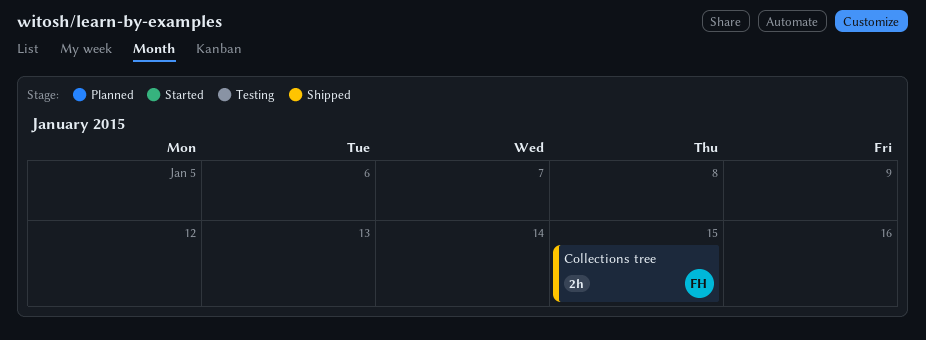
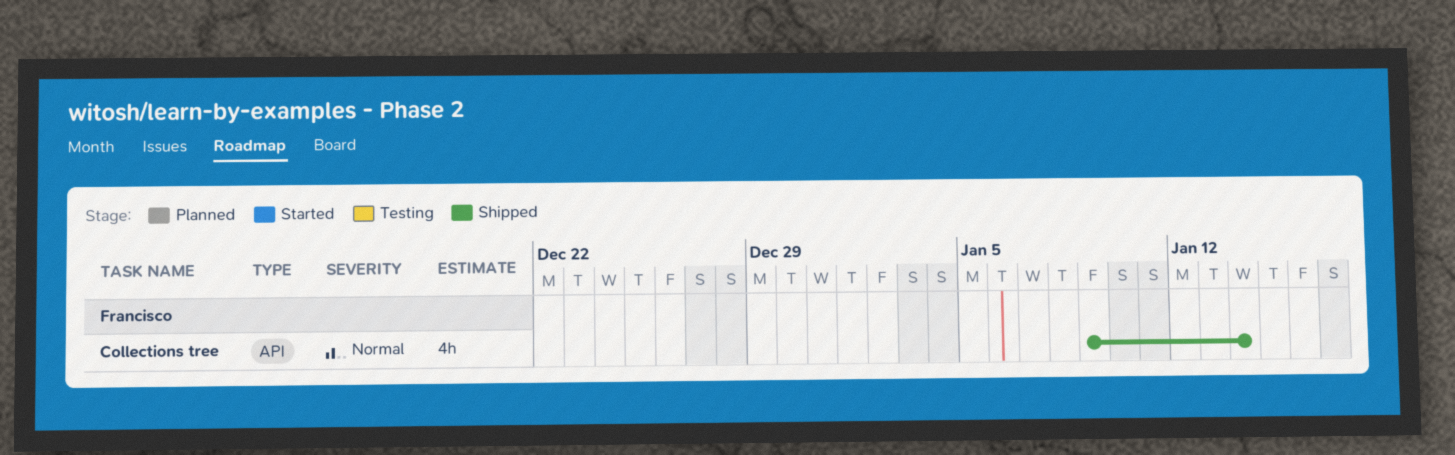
Collections tree, estimate: 2h -> 4h
Collections tree, due: Jan 15 -> Jan 14

